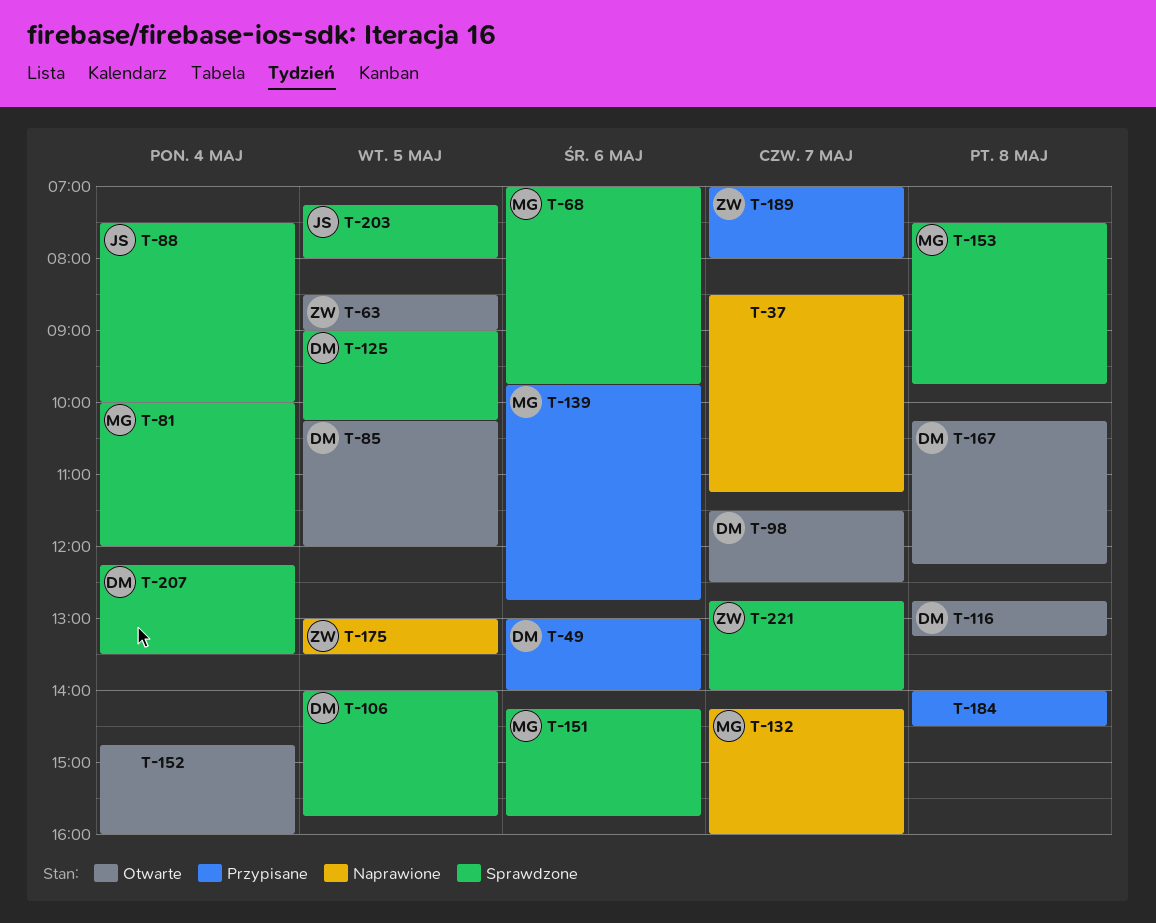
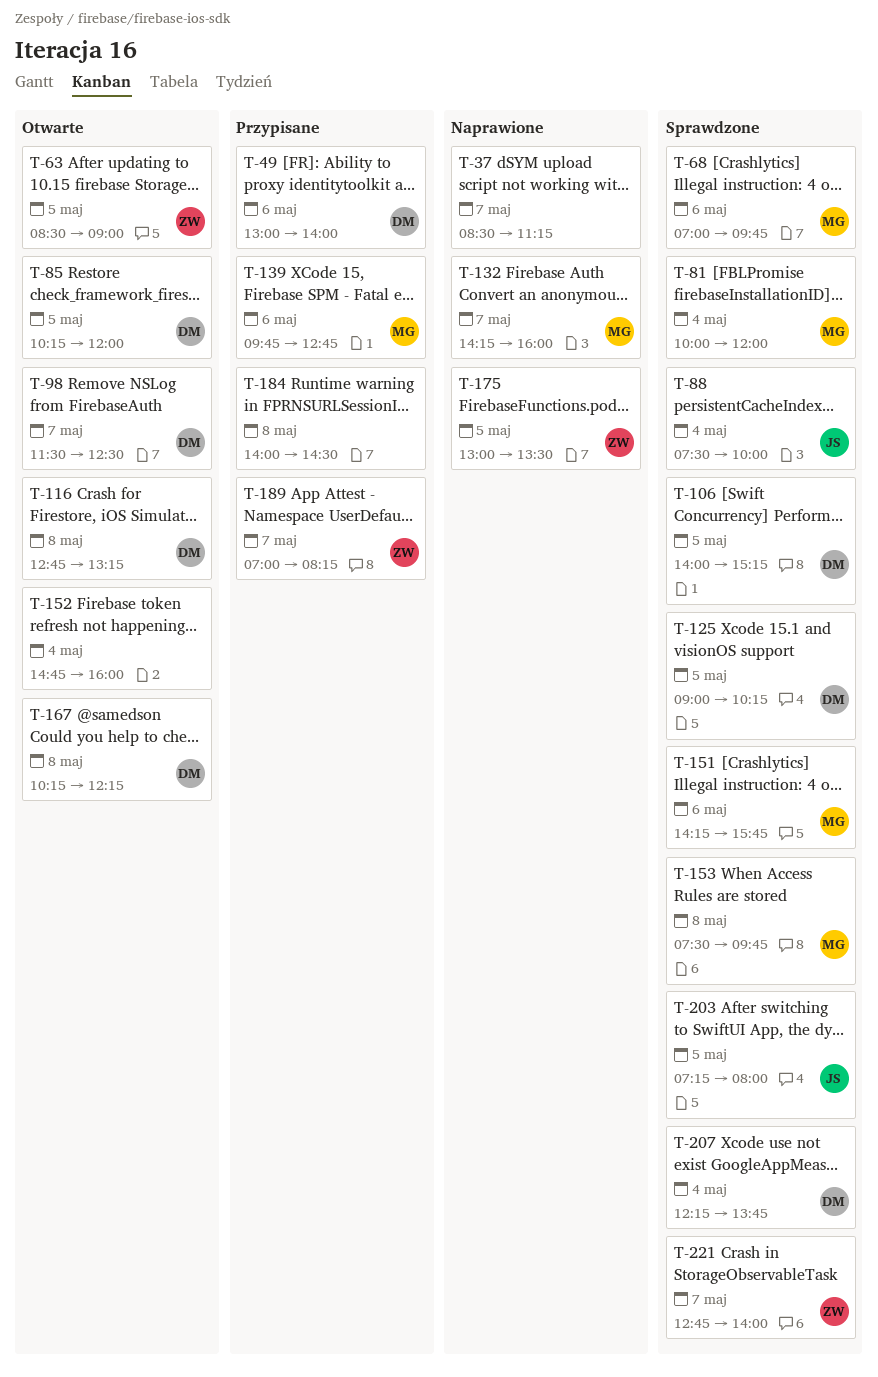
T-106, ends: 15:45 -> 15:15
T-189, ends: 08:00 -> 08:15
T-207, ends: 13:30 -> 13:45

